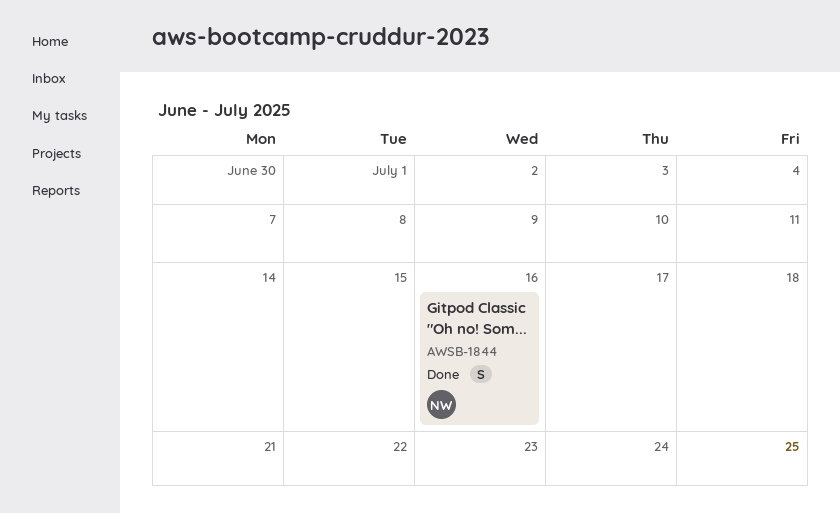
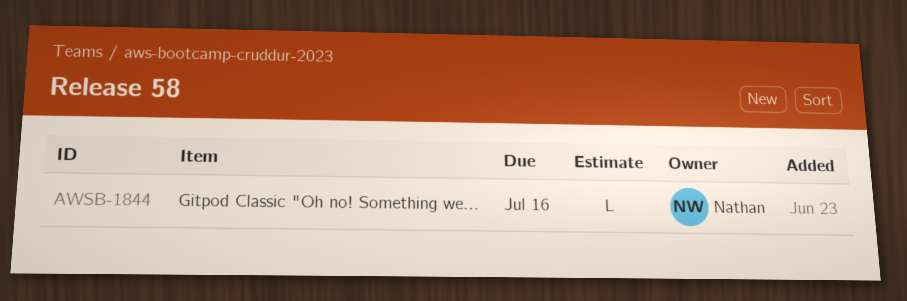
AWSB-1844, estimate: S -> L

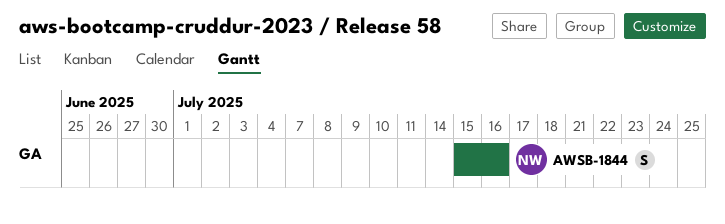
AWSB-1844, estimate: L -> S

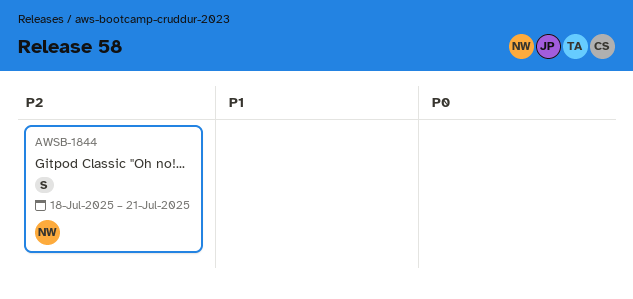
AWSB-1844, start: Jul 15 -> Jul 18
AWSB-1844, due: Jul 16 -> Jul 21

